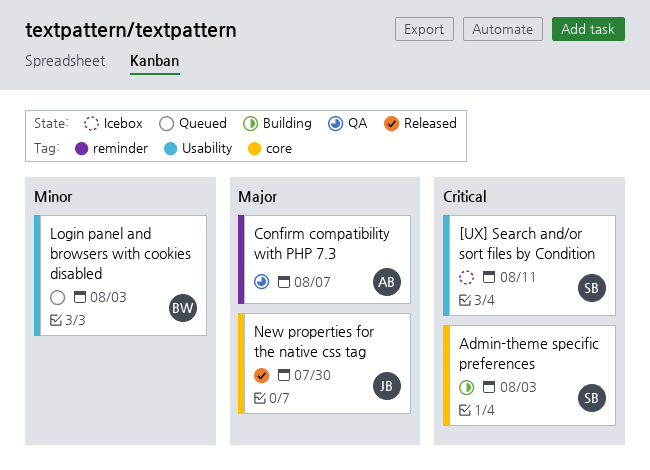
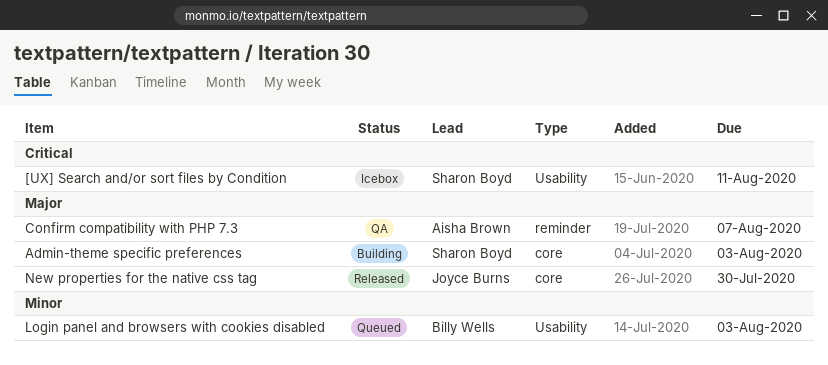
Admin-theme specific preferences, priority: Critical -> Major

